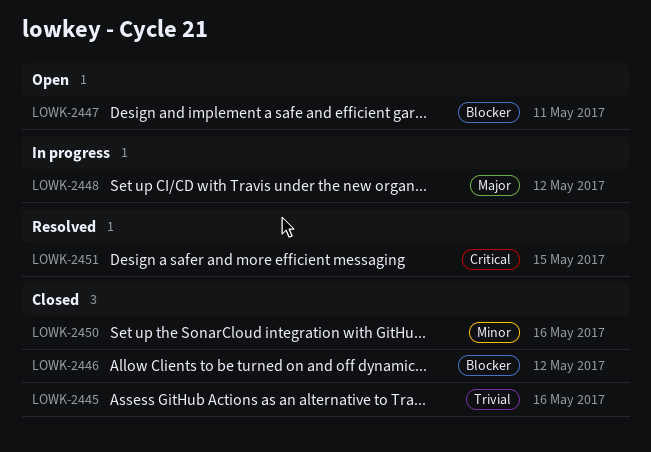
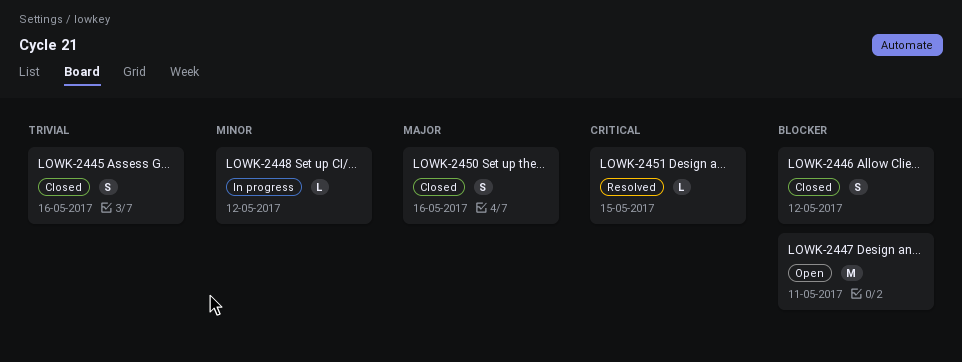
LOWK-2448, priority: Major -> Minor
LOWK-2450, priority: Minor -> Major

